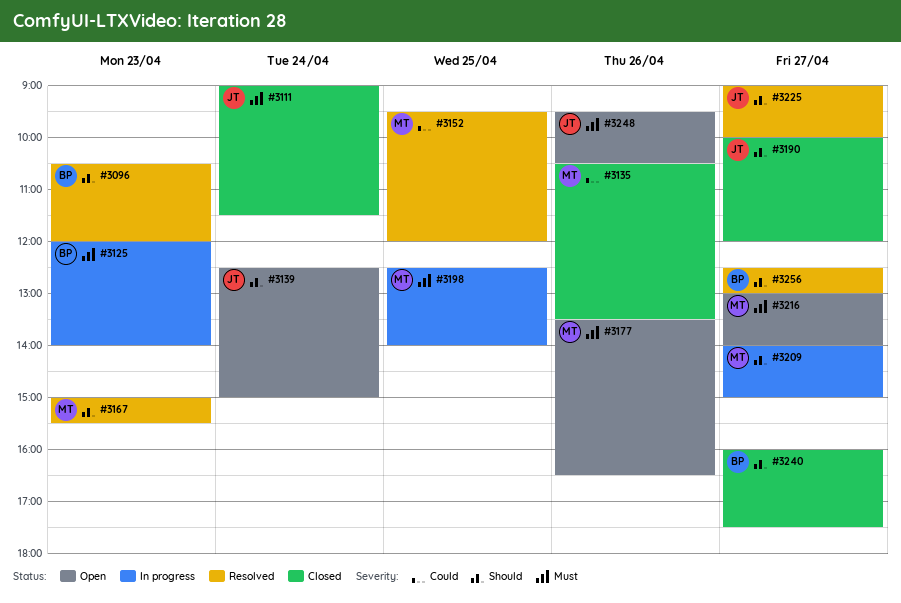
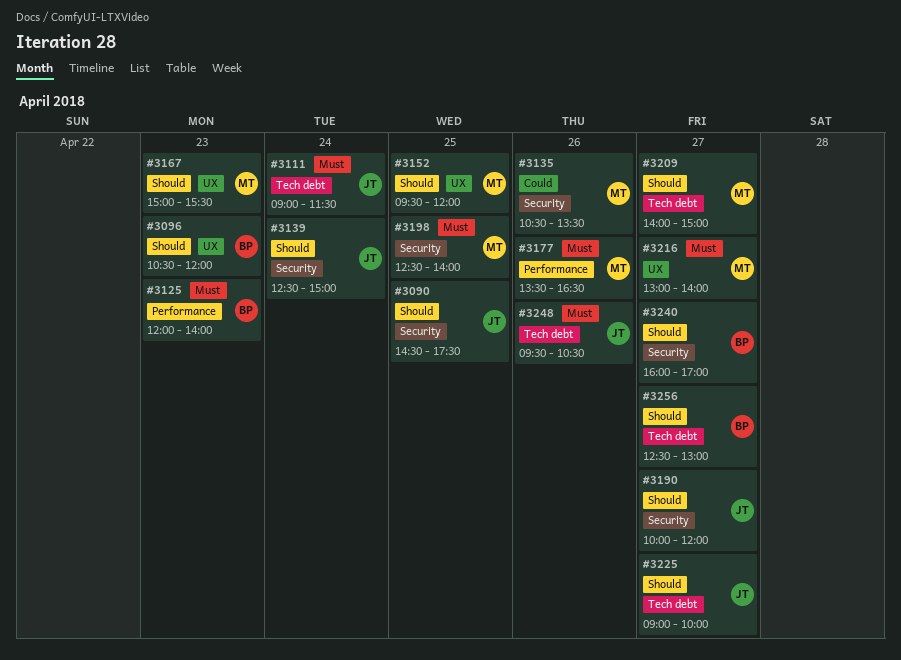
#3090: none -> present
#3152, priority: Could -> Should
#3240, ends: 17:30 -> 17:00

